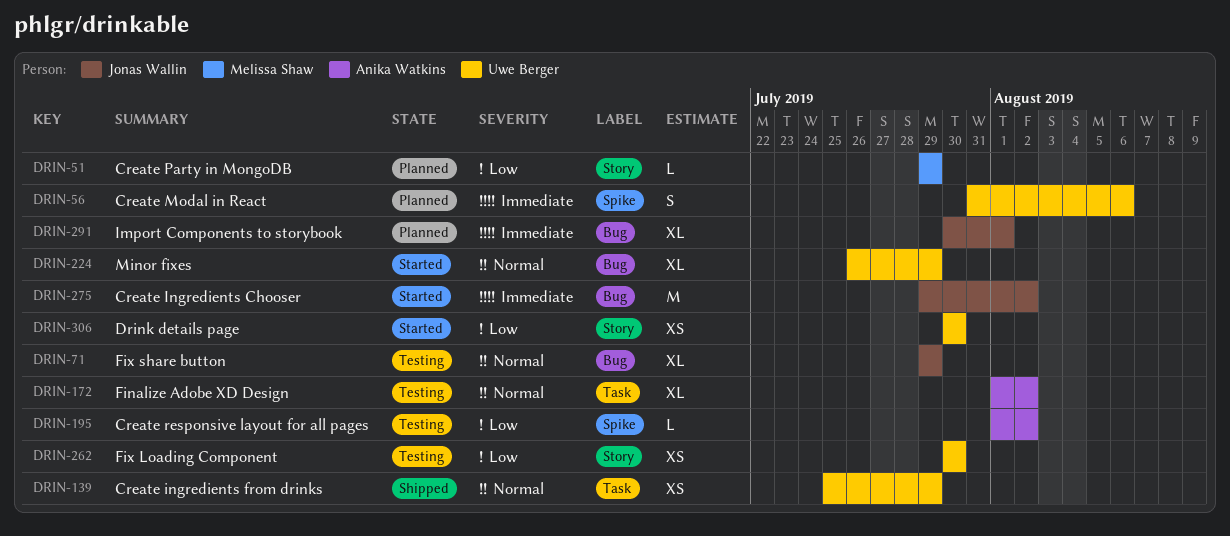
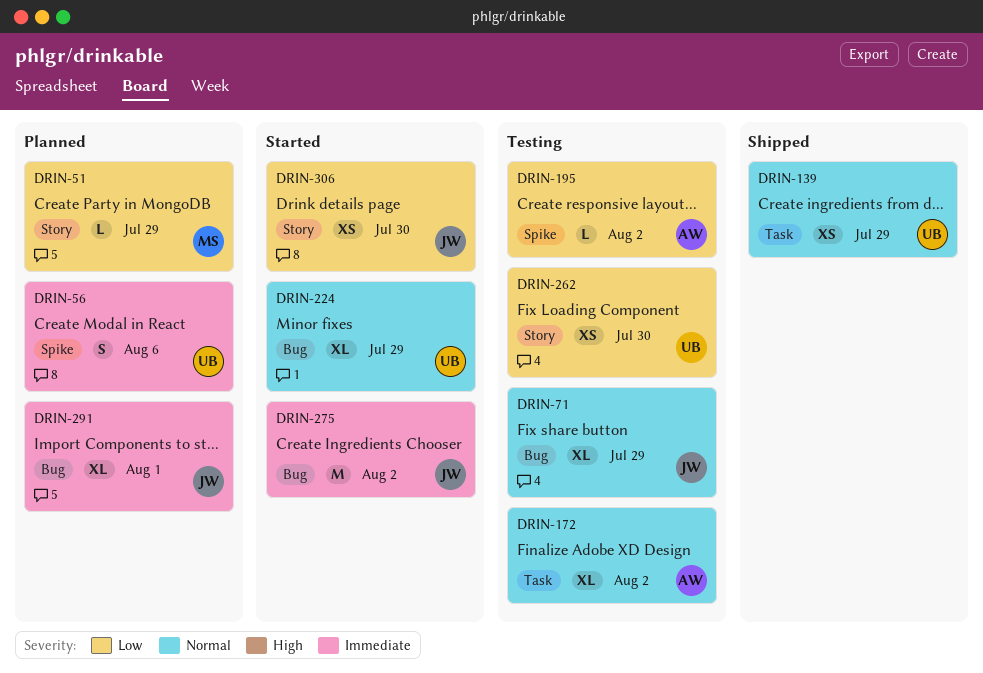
DRIN-306, owner: Uwe Berger -> Jonas Wallin

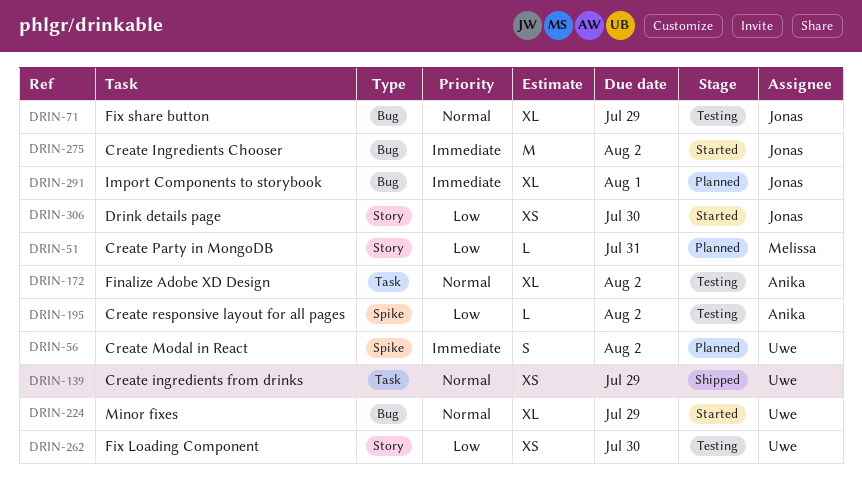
DRIN-51, due: Jul 29 -> Jul 31
DRIN-56, due: Aug 6 -> Aug 2

